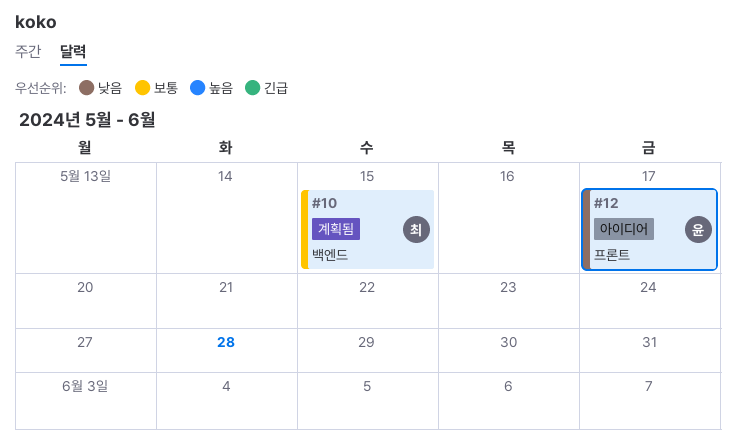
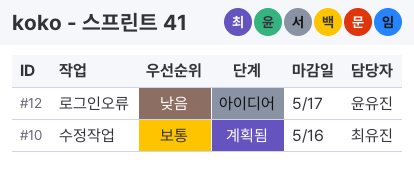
#10, due: May 15 -> May 16

